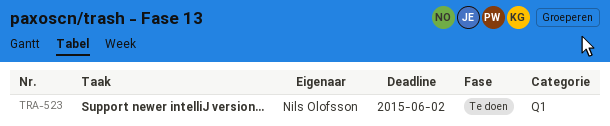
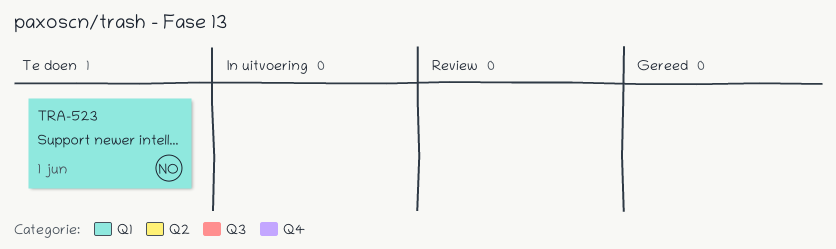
TRA-523, due: Jun 2 -> Jun 1

